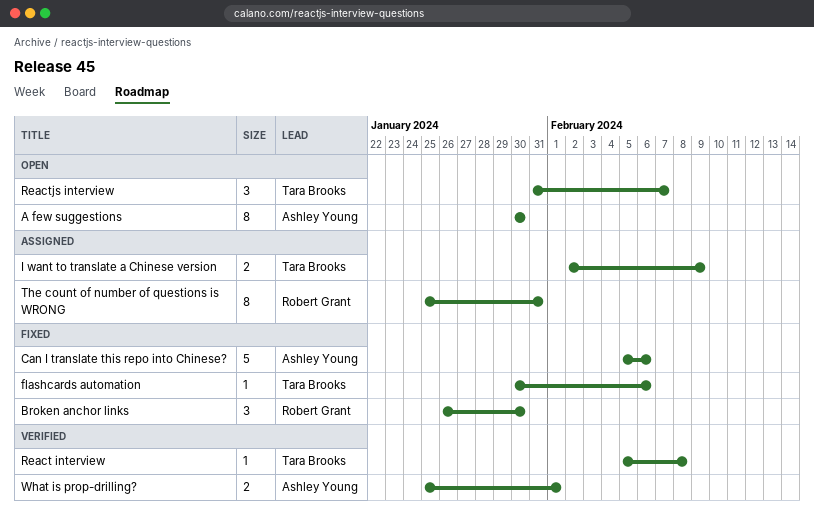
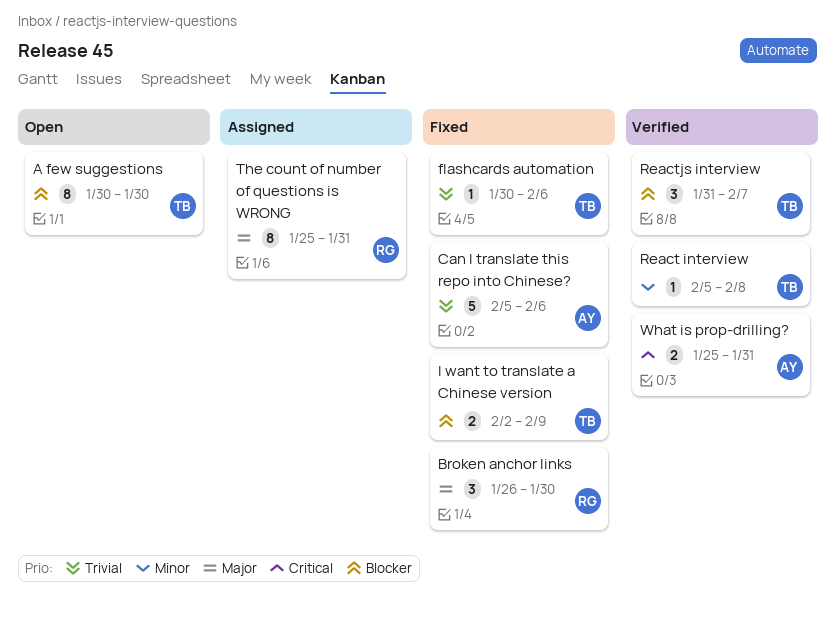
A few suggestions, owner: Ashley Young -> Tara Brooks
I want to translate a Chinese version, status: Assigned -> Fixed
Reactjs interview, status: Open -> Verified
What is prop-drilling?, due: Feb 1 -> Jan 31

